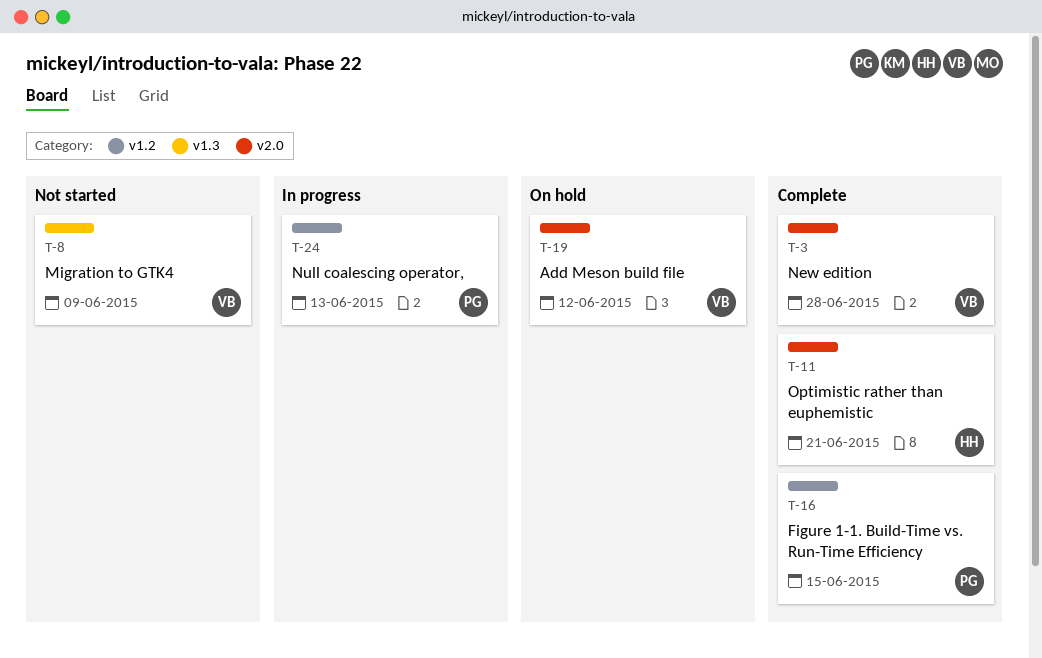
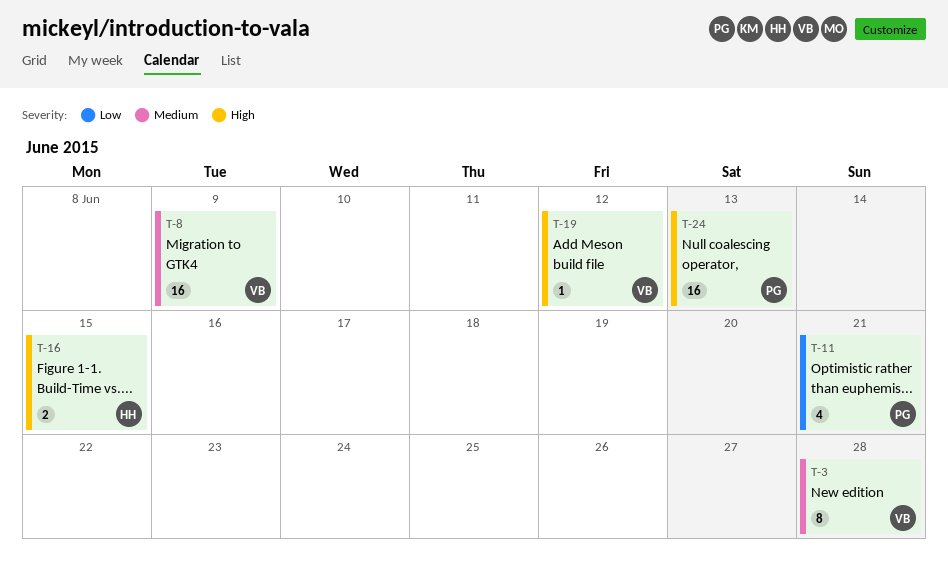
T-11, owner: HH -> PG
T-16, owner: PG -> HH

